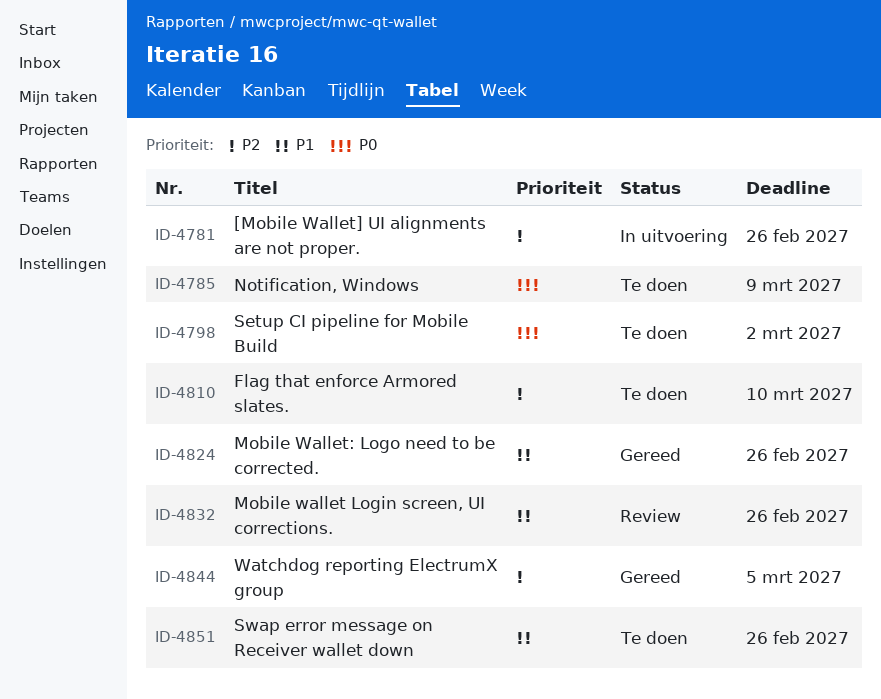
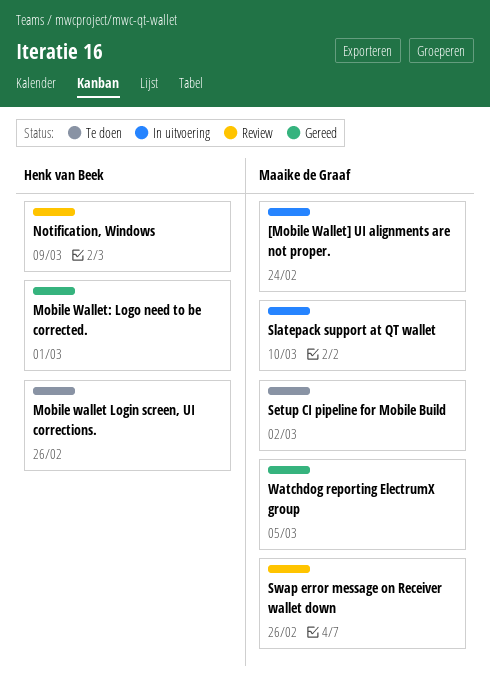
[Mobile Wallet] UI alignments are not proper., due: Feb 26 -> Feb 24
Flag that enforce Armored slates.: present -> none
Mobile wallet Login screen, UI corrections., status: Review -> Te doen
Mobile Wallet: Logo need to be corrected., due: Feb 26 -> Mar 1
Notification, Windows, status: Te doen -> Review
Slatepack support at QT wallet: none -> present
Swap error message on Receiver wallet down, status: Te doen -> Review

